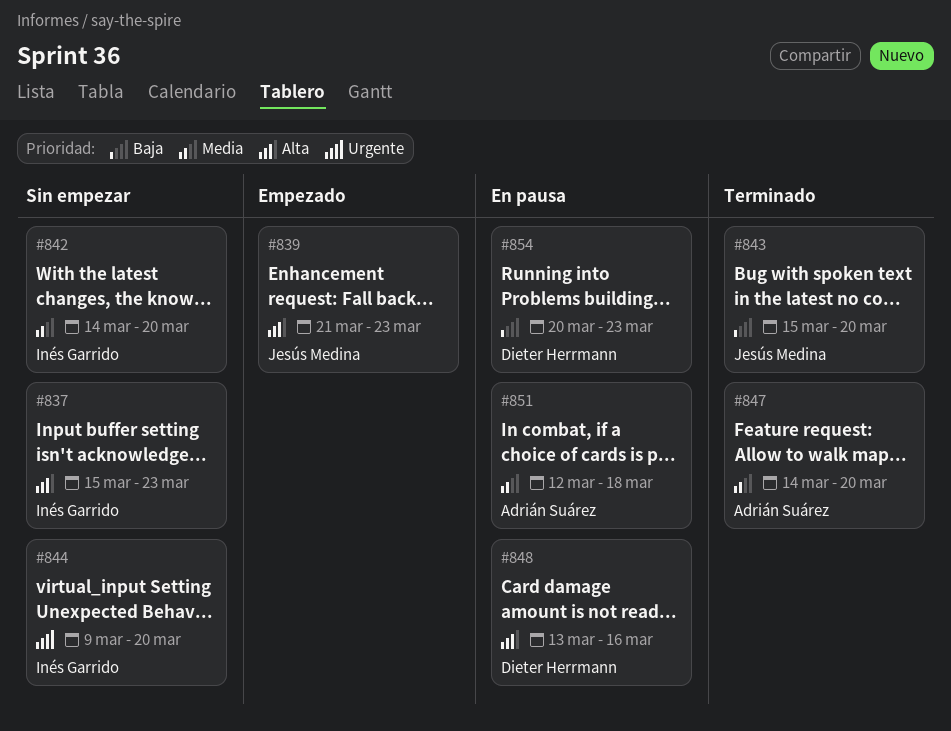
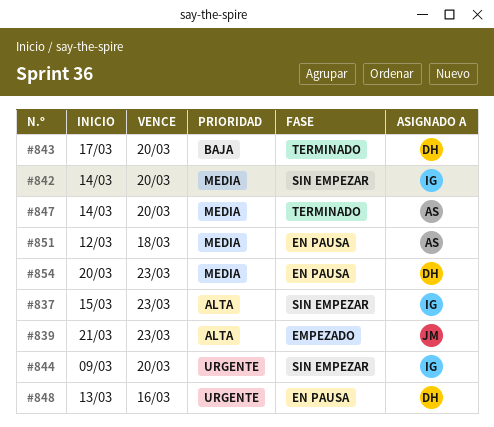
#843, owner: Jesús Medina -> Dieter Herrmann
#843, start: Mar 15 -> Mar 17
#848, priority: Alta -> Urgente
#854, priority: Baja -> Media

